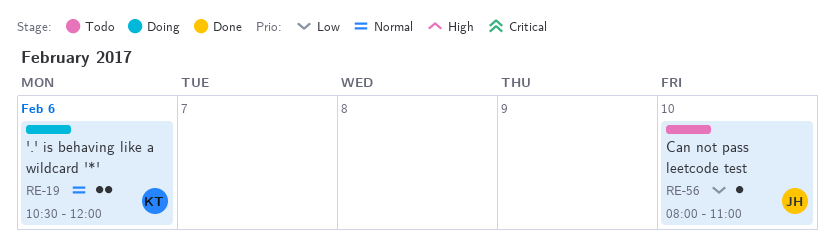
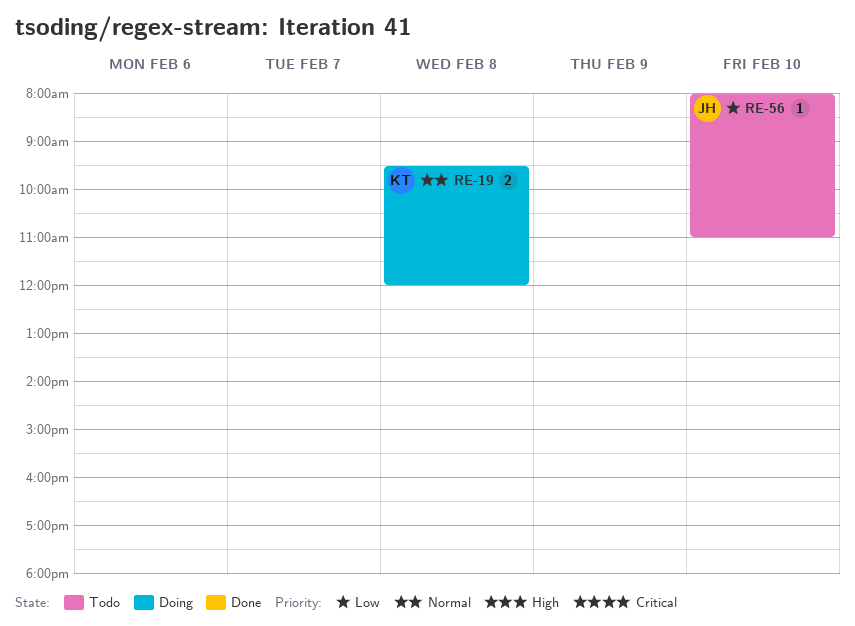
RE-19, day: Feb 6 -> Feb 8
RE-19, begins: 10:30 -> 09:30

